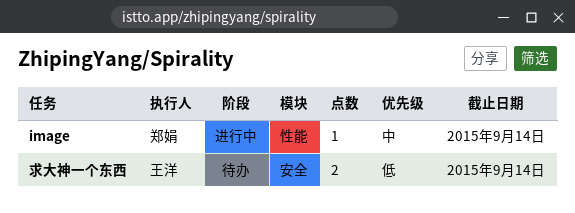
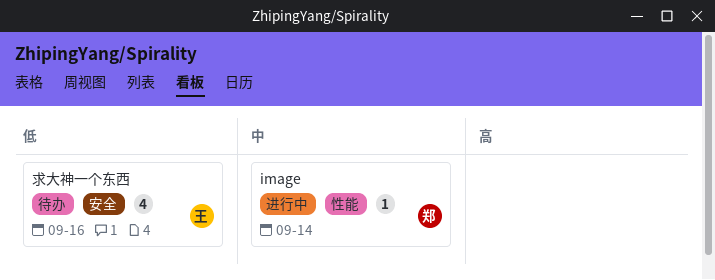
求大神一个东西, estimate: 2 -> 4
求大神一个东西, due: Sep 14 -> Sep 16

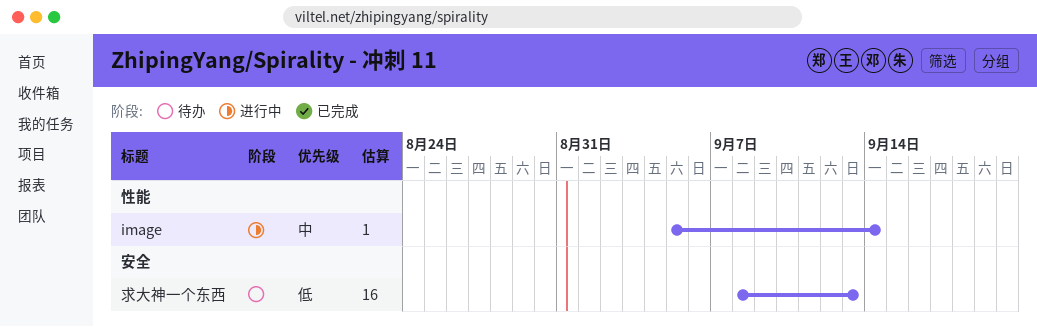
求大神一个东西, estimate: 4 -> 16
求大神一个东西, due: Sep 16 -> Sep 13

